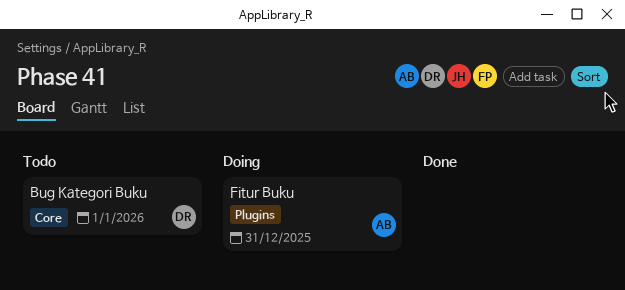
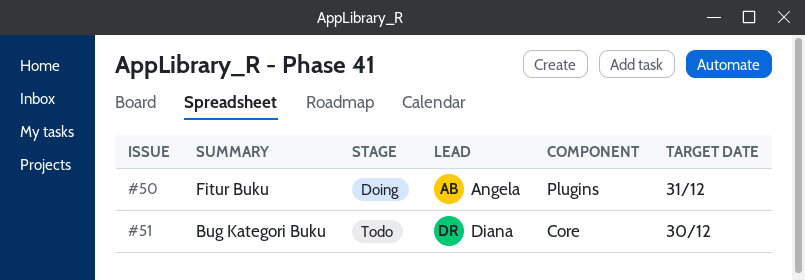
Bug Kategori Buku, due: Jan 1 -> Dec 30

